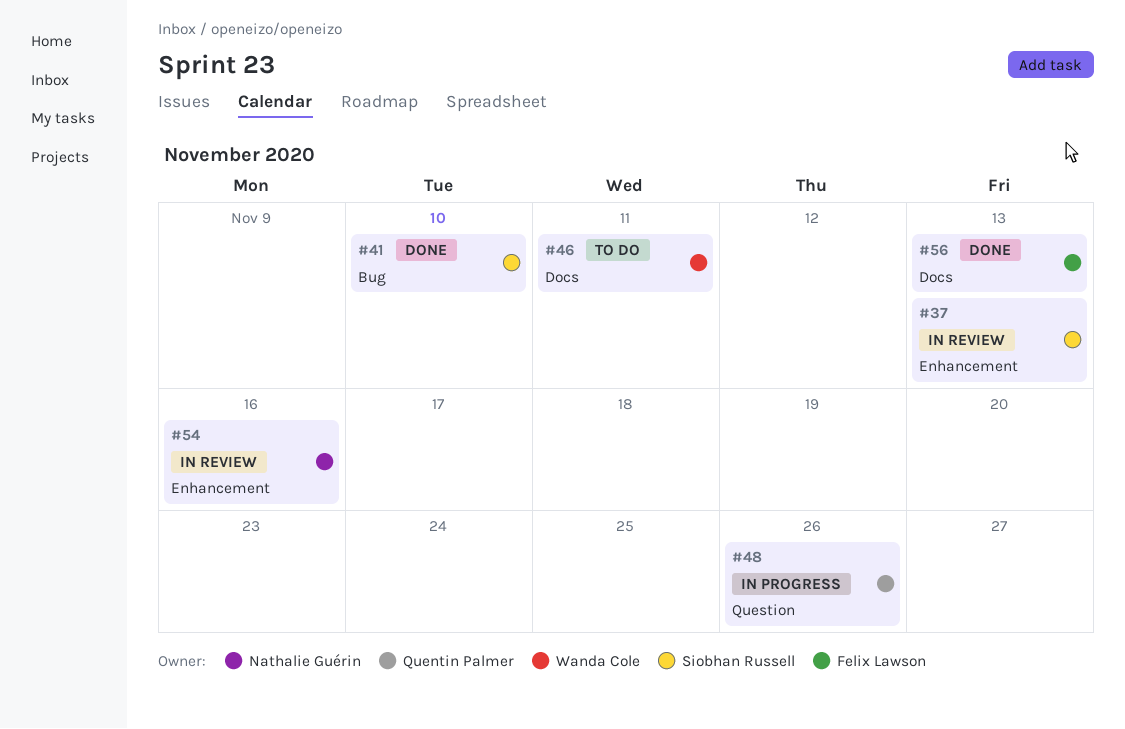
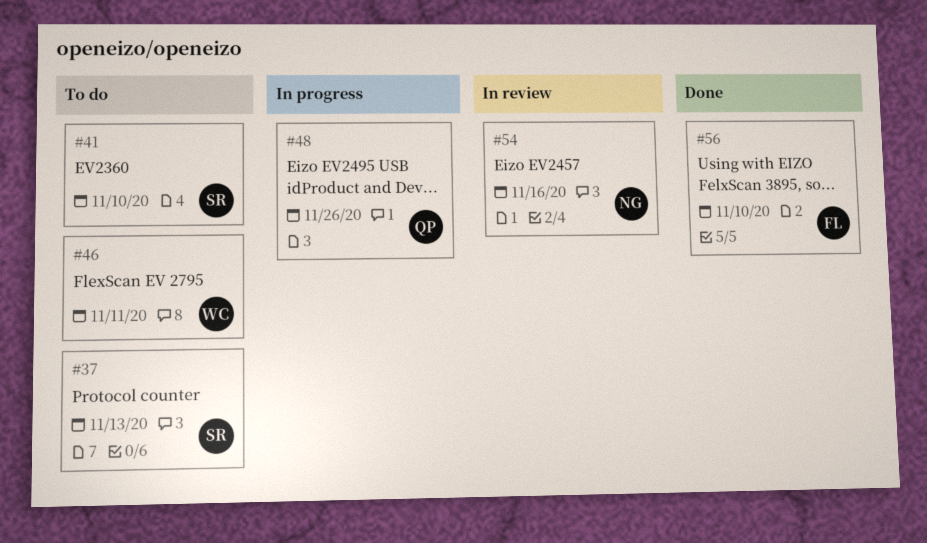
#37, status: In review -> To do
#41, status: Done -> To do
#56, due: Nov 13 -> Nov 10

